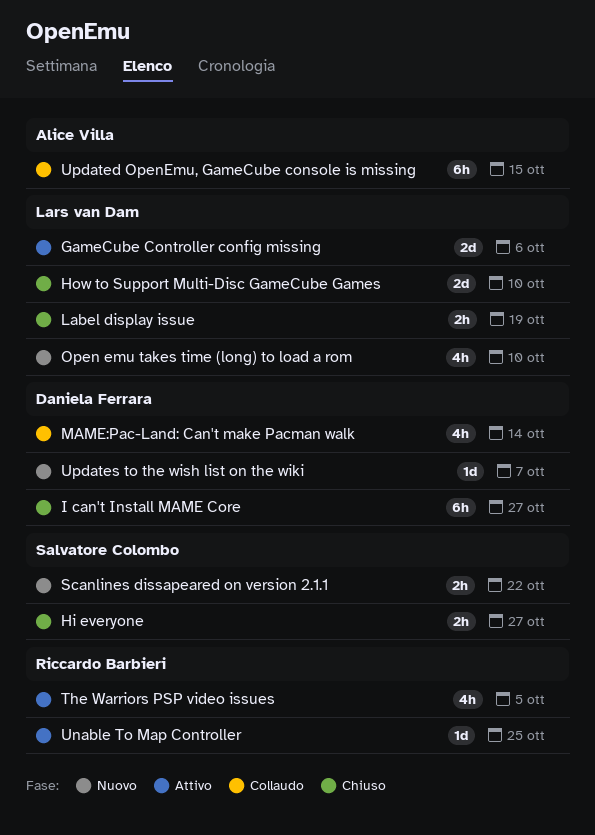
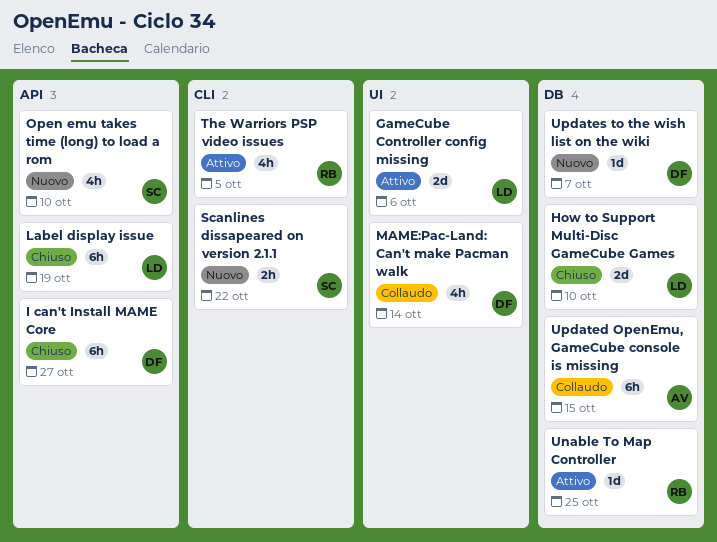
Hi everyone: present -> none
Label display issue, estimate: 2h -> 6h
Open emu takes time (long) to load a rom, owner: Lars van Dam -> Salvatore Colombo

